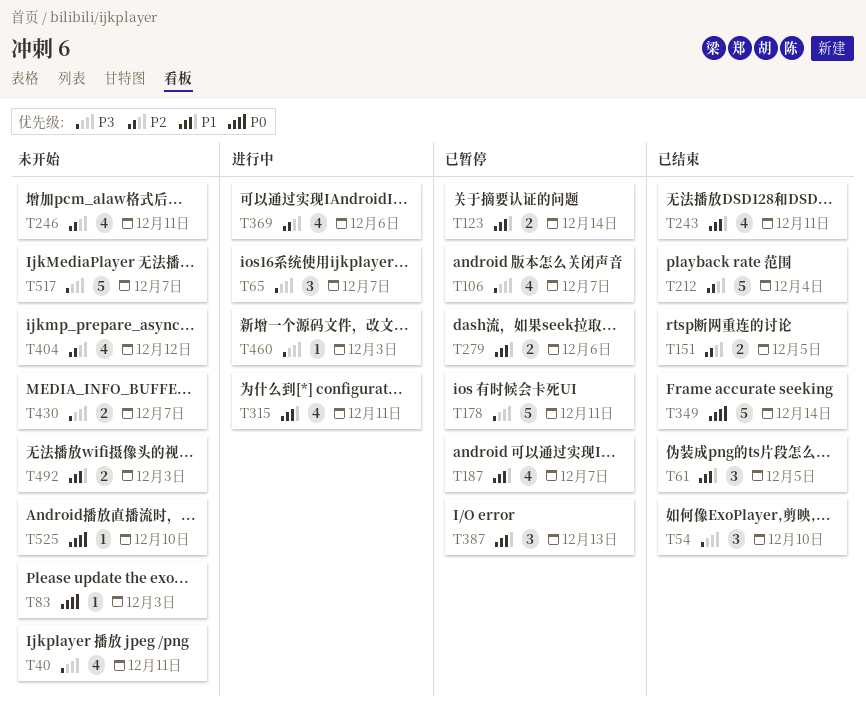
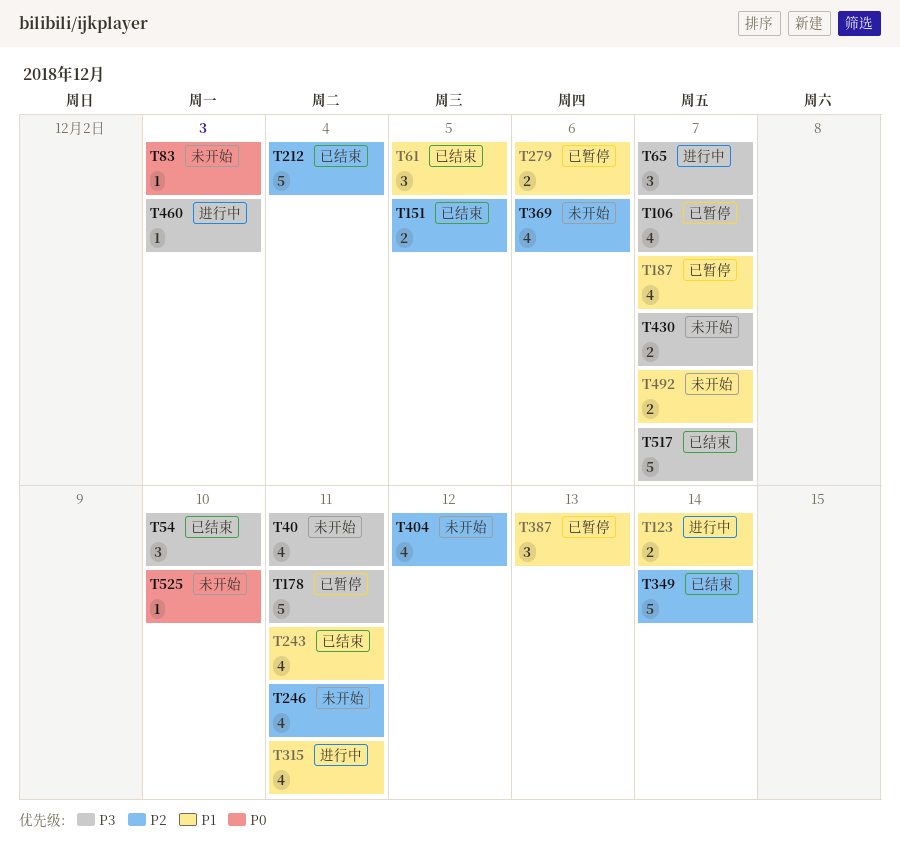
T123, status: 已暂停 -> 进行中
T349, priority: P0 -> P2
T369, status: 进行中 -> 未开始
T492, due: Dec 3 -> Dec 7
T517, status: 未开始 -> 已结束

